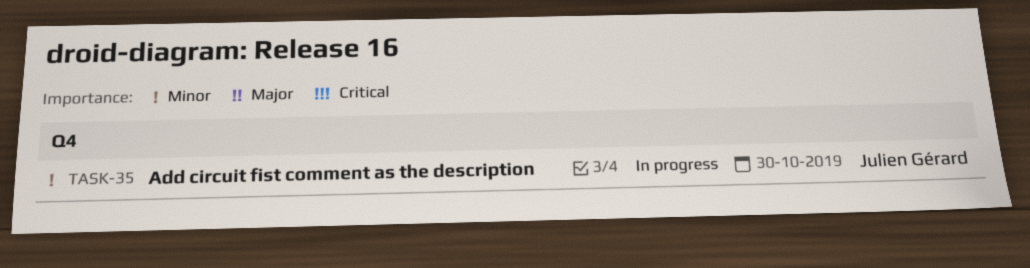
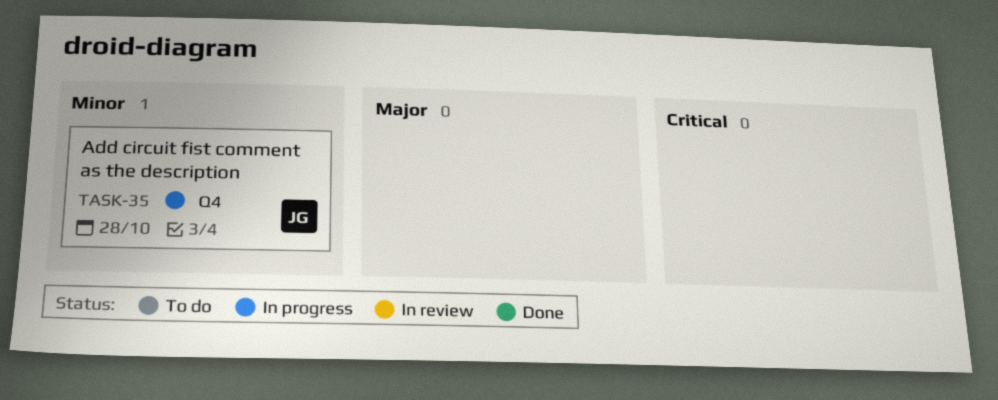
TASK-35, due: Oct 30 -> Oct 28

